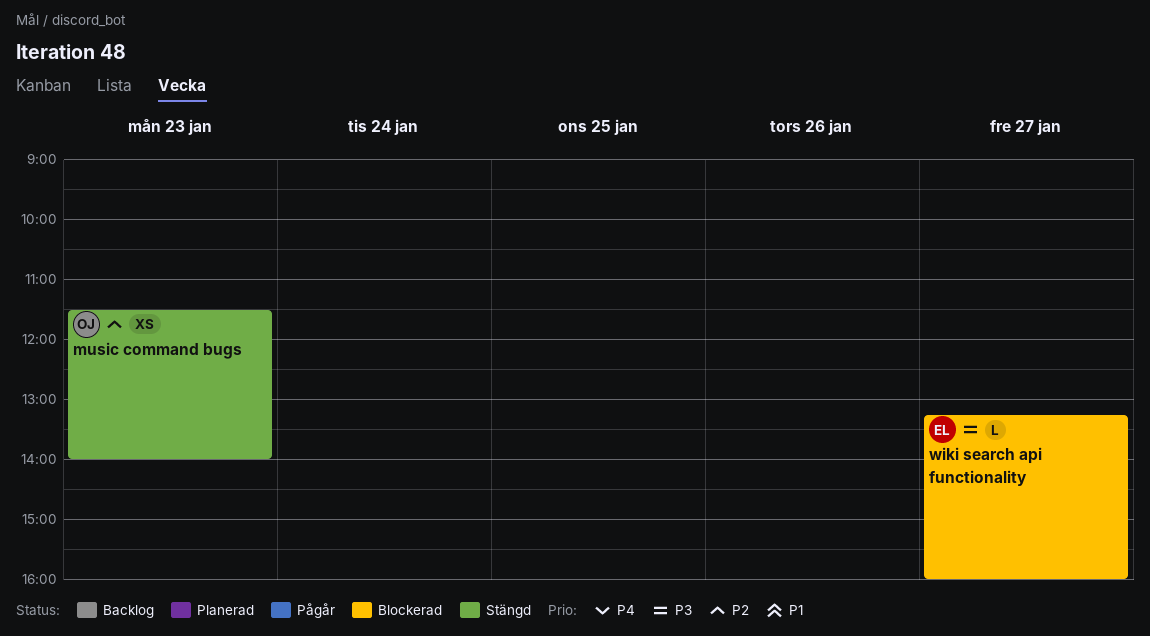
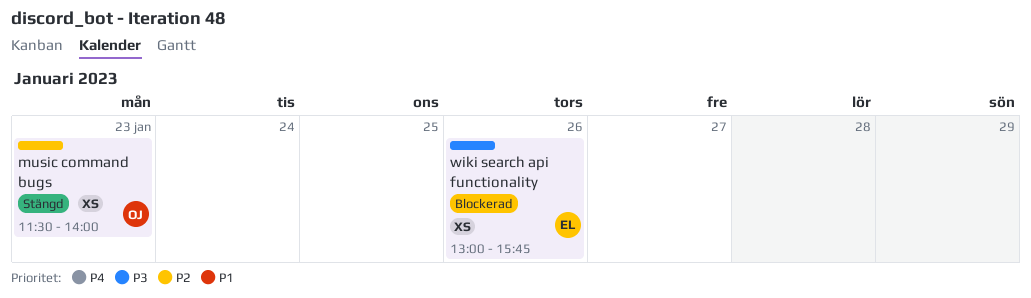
wiki search api functionality, estimate: L -> XS
wiki search api functionality, day: Jan 27 -> Jan 26
wiki search api functionality, begins: 13:15 -> 13:00
wiki search api functionality, ends: 16:00 -> 15:45

